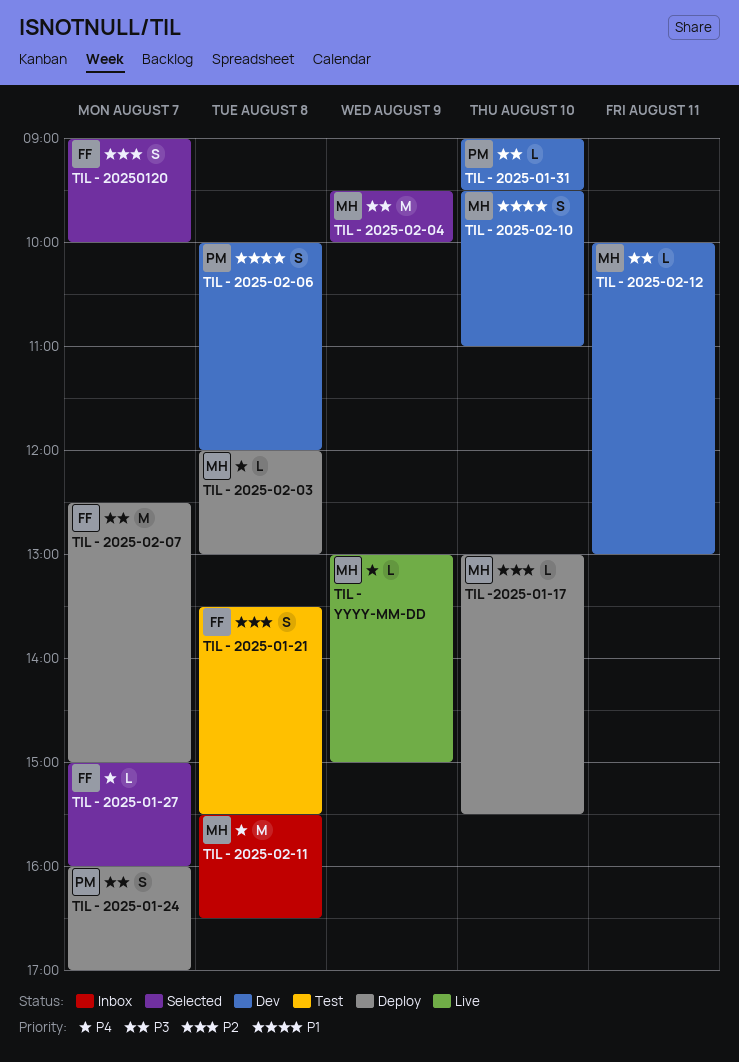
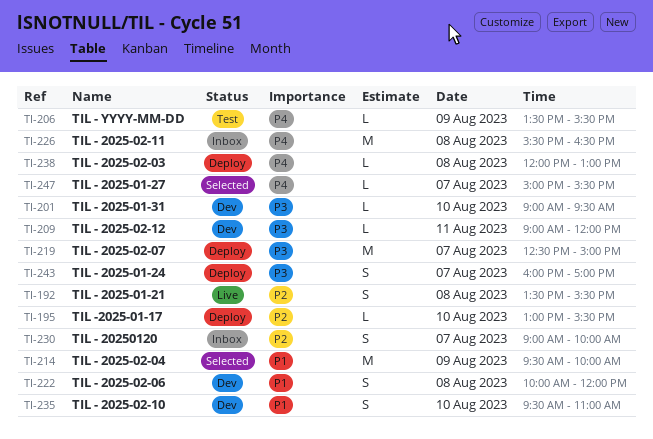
TIL - 2025-01-21, status: Test -> Live
TIL - 2025-01-27, ends: 16:00 -> 15:30
TIL - 2025-02-04, priority: P3 -> P1
TIL - 2025-02-12, begins: 10:00 -> 09:00
TIL - 2025-02-12, ends: 13:00 -> 12:00
TIL - 20250120, status: Selected -> Inbox
TIL - YYYY-MM-DD, status: Live -> Test
TIL - YYYY-MM-DD, begins: 13:00 -> 13:30
TIL - YYYY-MM-DD, ends: 15:00 -> 15:30

